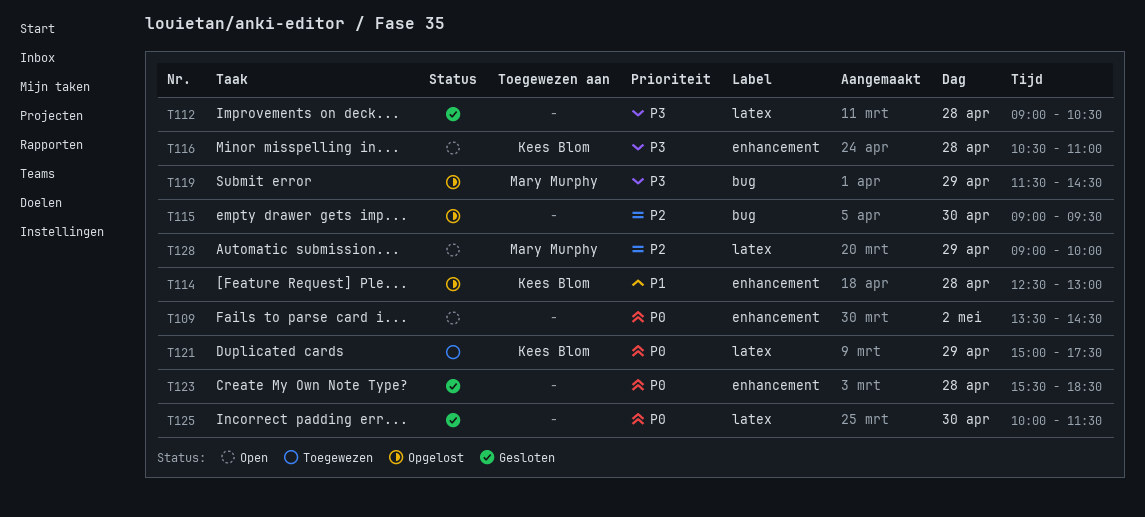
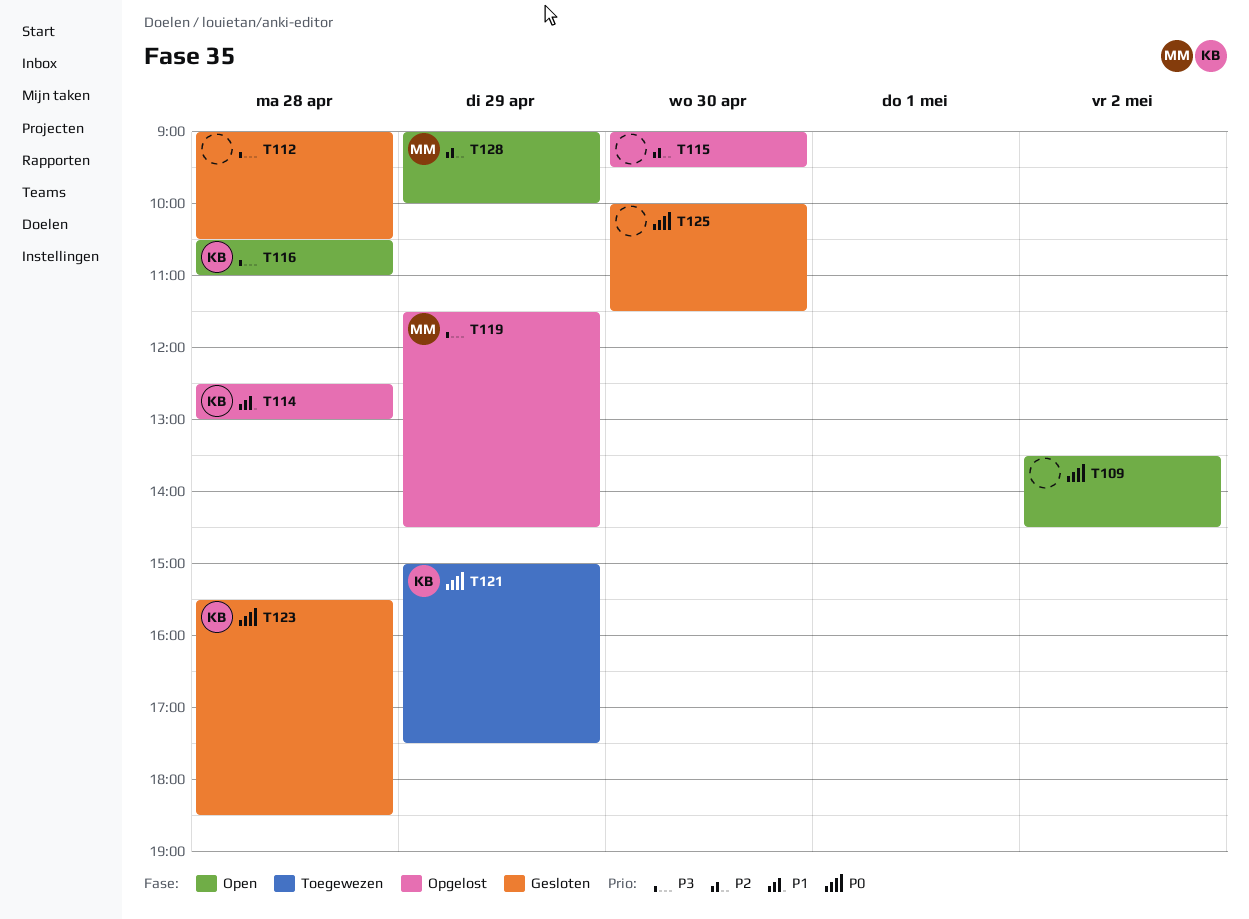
T123, owner: none -> Kees Blom

